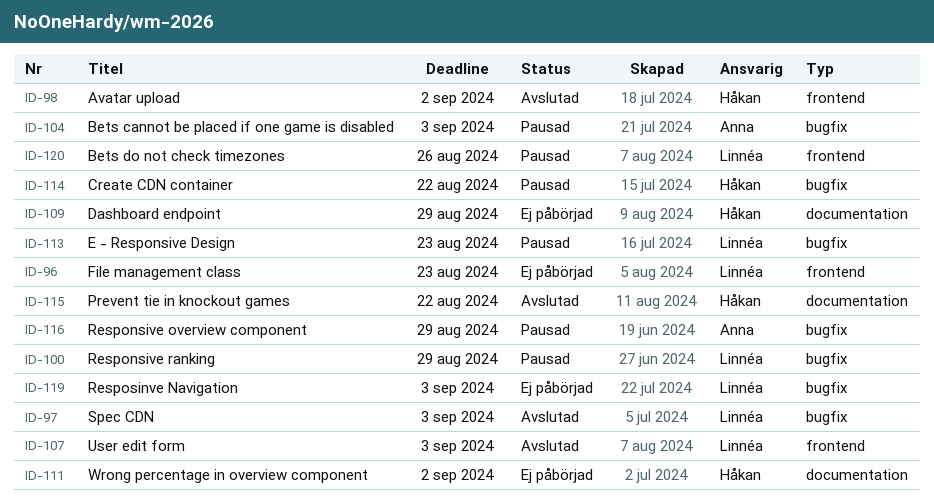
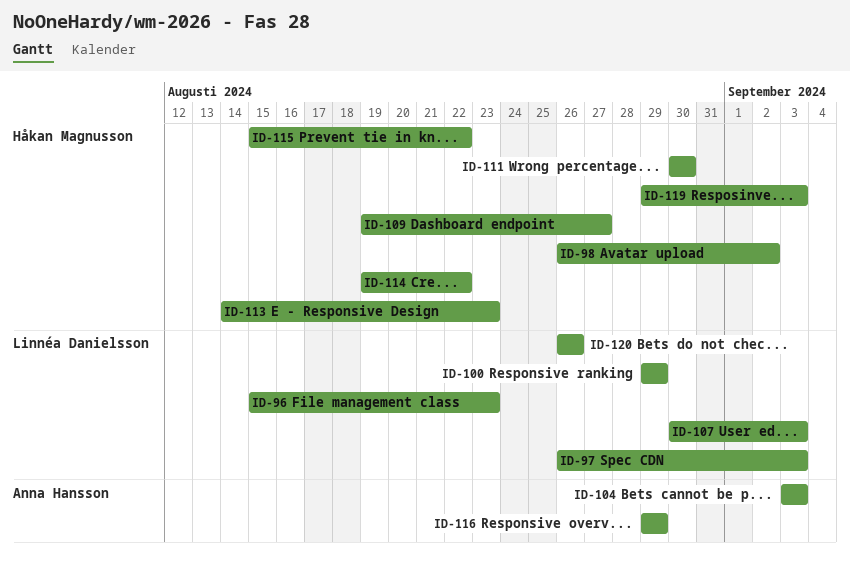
ID-109, due: Aug 29 -> Aug 27
ID-111, due: Sep 2 -> Aug 30
ID-113, owner: Linnéa Danielsson -> Håkan Magnusson
ID-119, owner: Linnéa Danielsson -> Håkan Magnusson

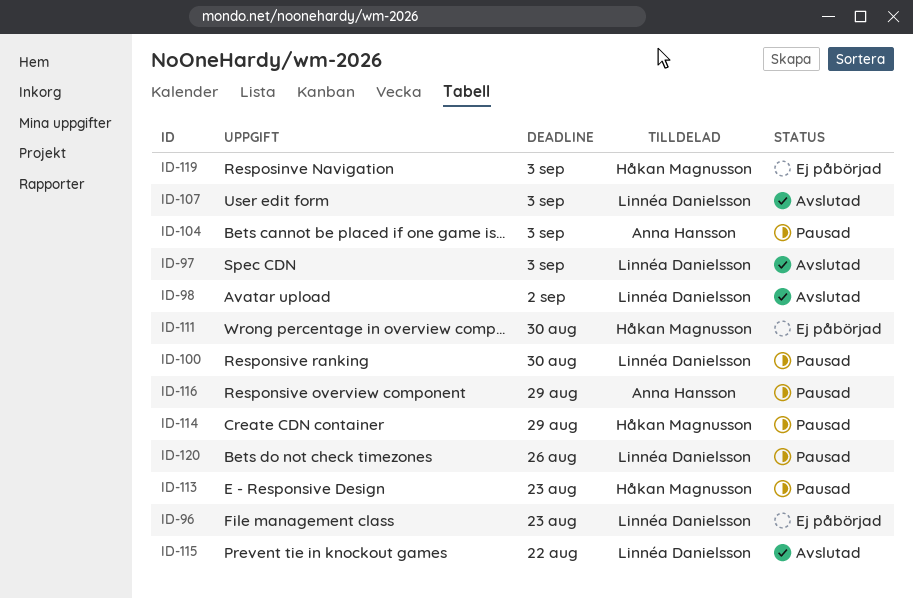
ID-98, owner: Håkan Magnusson -> Linnéa Danielsson
ID-100, due: Aug 29 -> Aug 30
ID-109: present -> none
ID-114, due: Aug 22 -> Aug 29
ID-115, owner: Håkan Magnusson -> Linnéa Danielsson

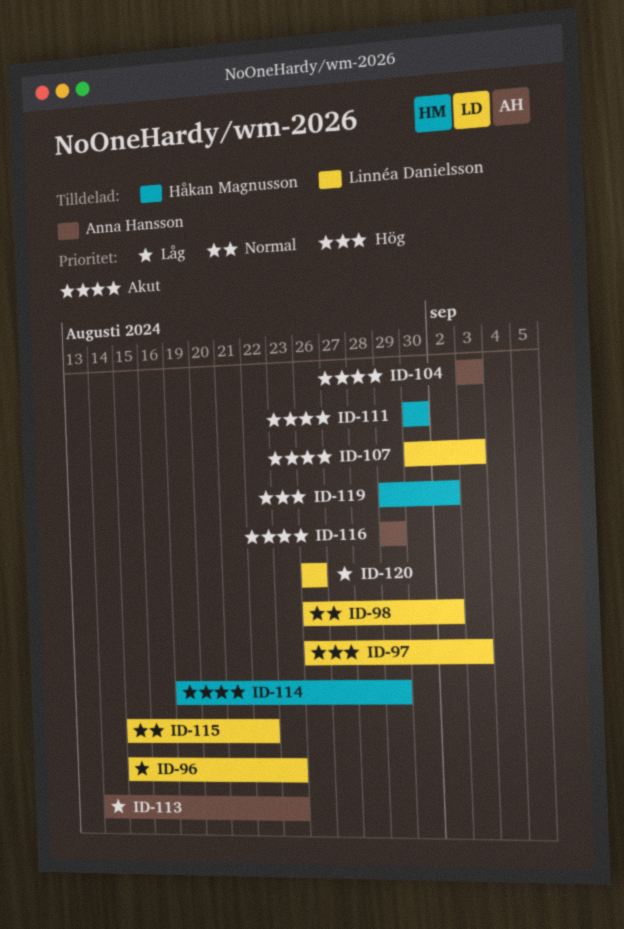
ID-100: present -> none
ID-113, owner: Håkan Magnusson -> Anna Hansson
ID-119, due: Sep 3 -> Sep 2

